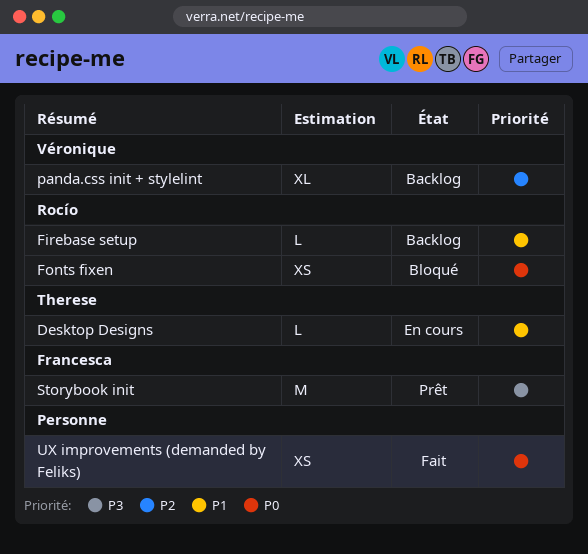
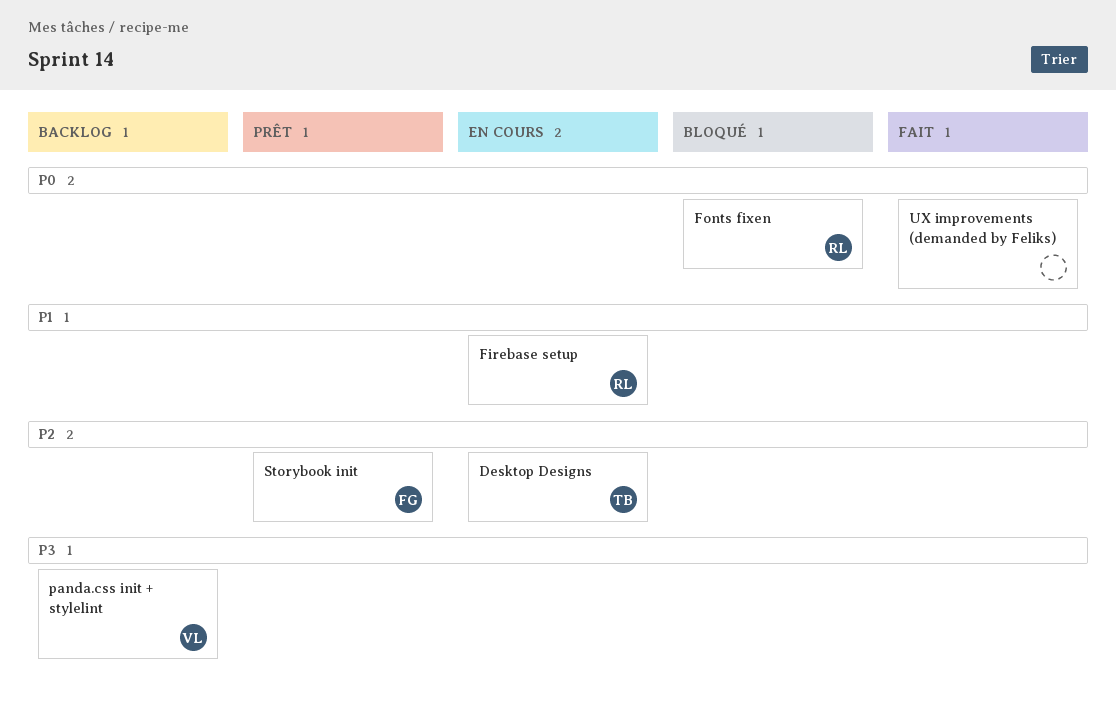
Desktop Designs, priority: P1 -> P2
Firebase setup, status: Backlog -> En cours
panda.css init + stylelint, priority: P2 -> P3
Storybook init, priority: P3 -> P2

